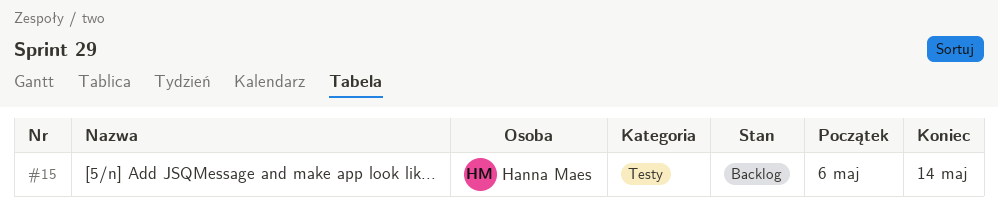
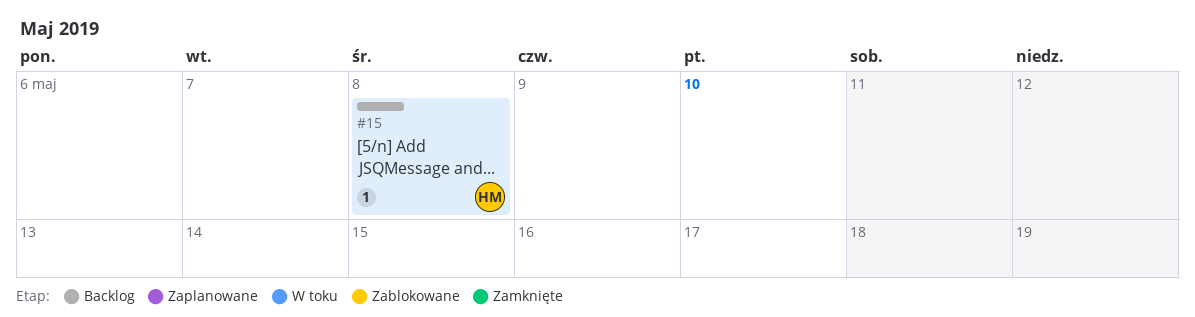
#15, due: May 14 -> May 8

